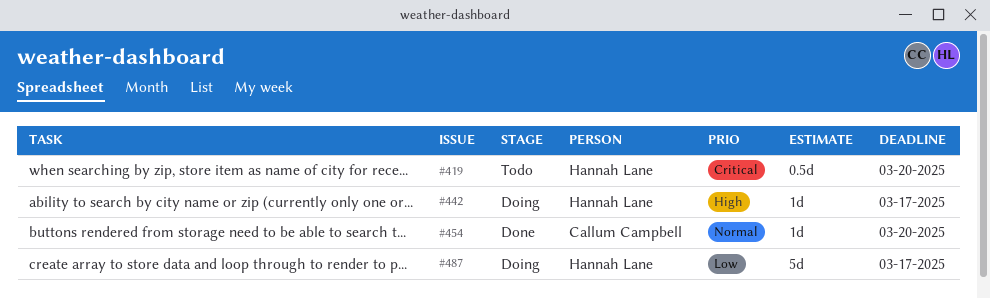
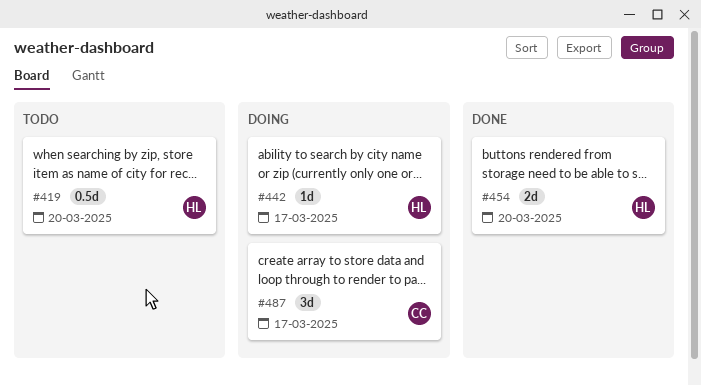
#454, owner: Callum Campbell -> Hannah Lane
#454, estimate: 1d -> 2d
#487, owner: Hannah Lane -> Callum Campbell
#487, estimate: 5d -> 3d

